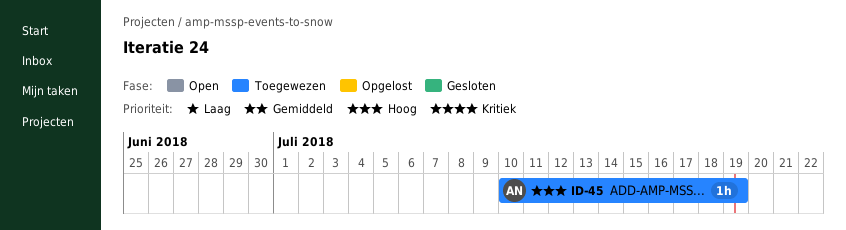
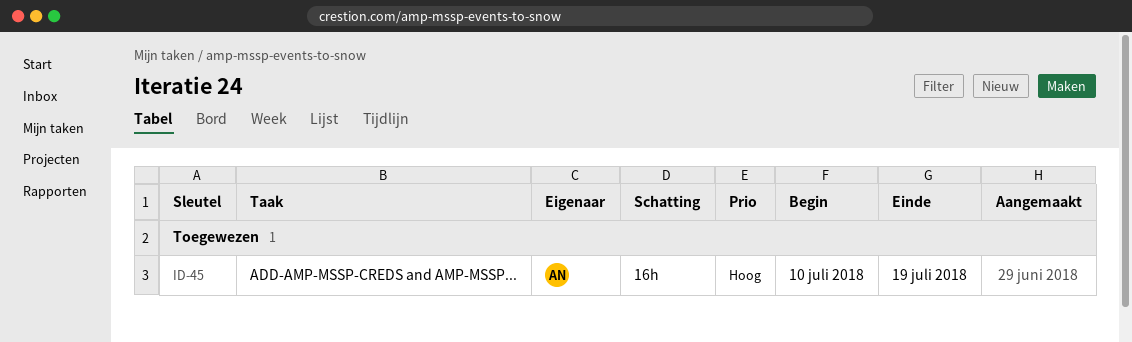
ID-45, estimate: 1h -> 16h

